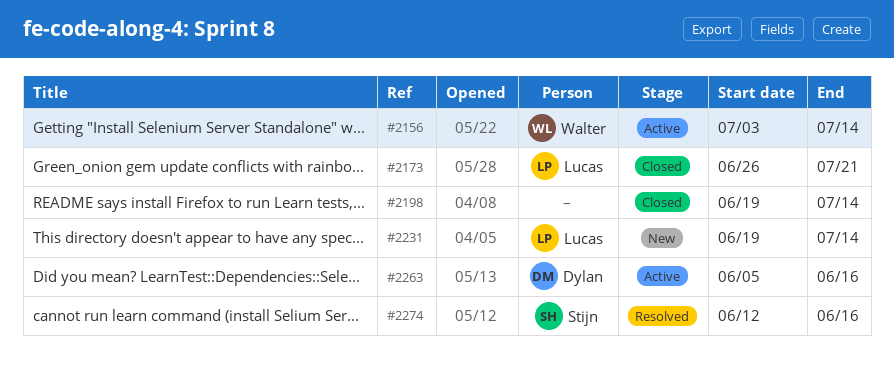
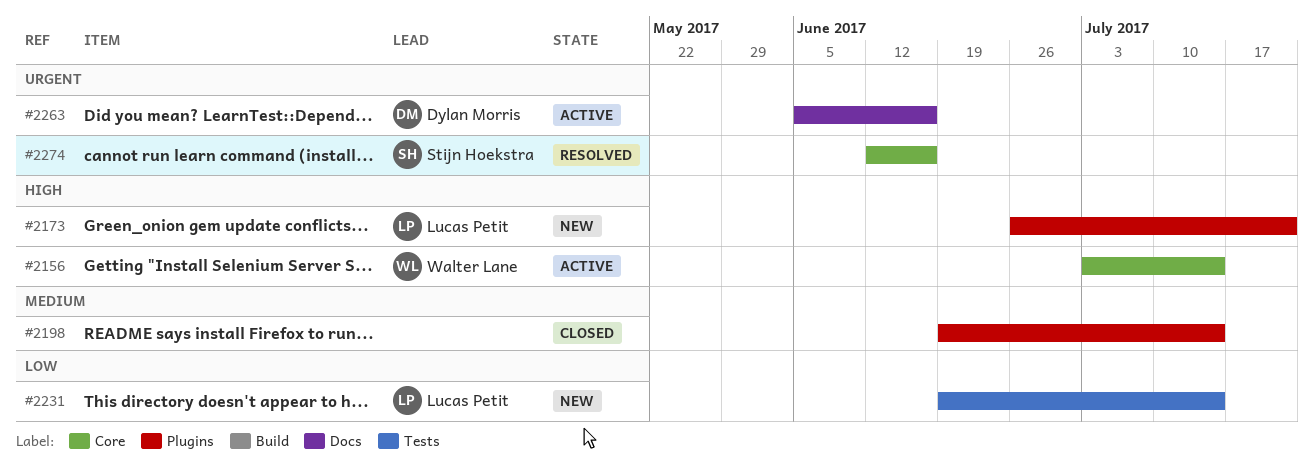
#2173, status: Closed -> New

